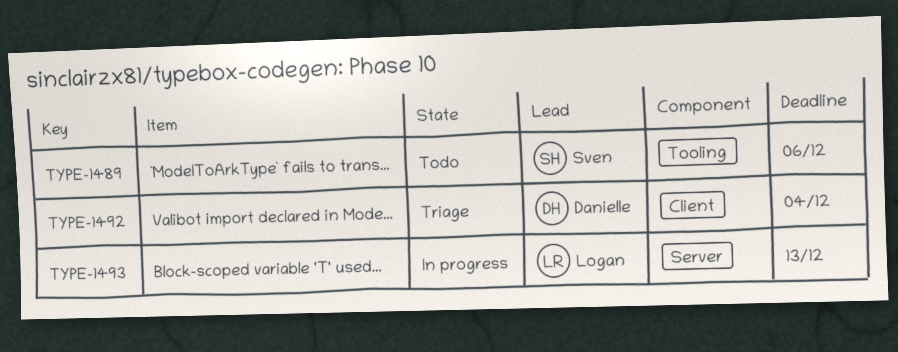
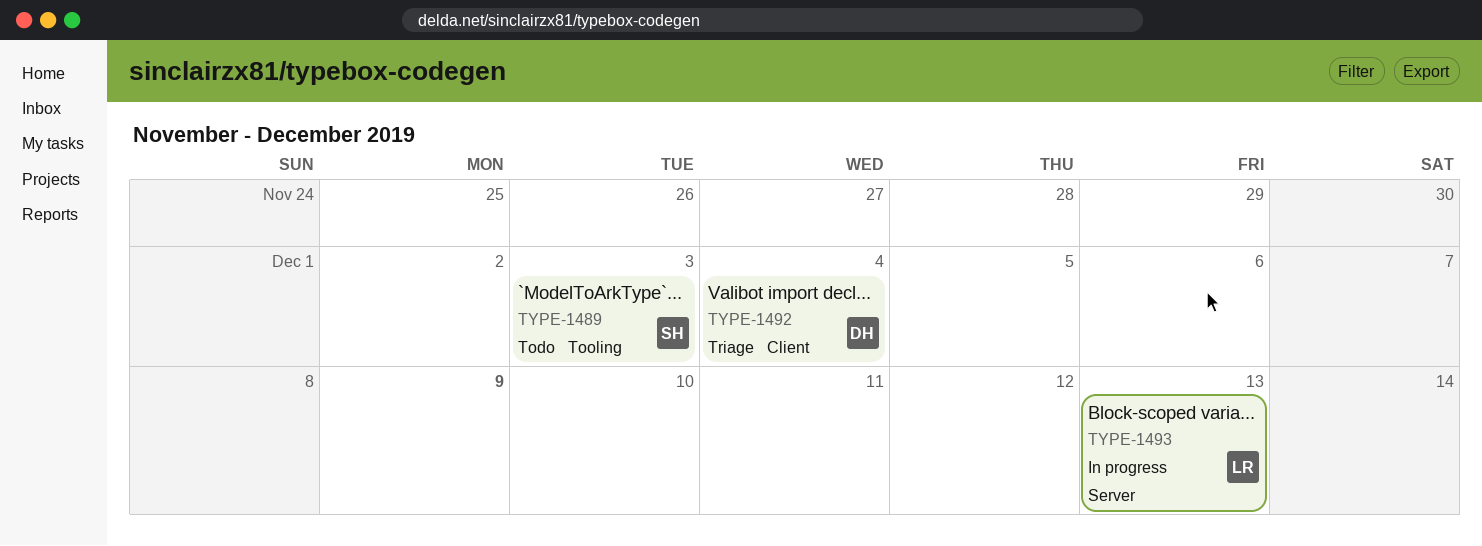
TYPE-1489, due: Dec 6 -> Dec 3

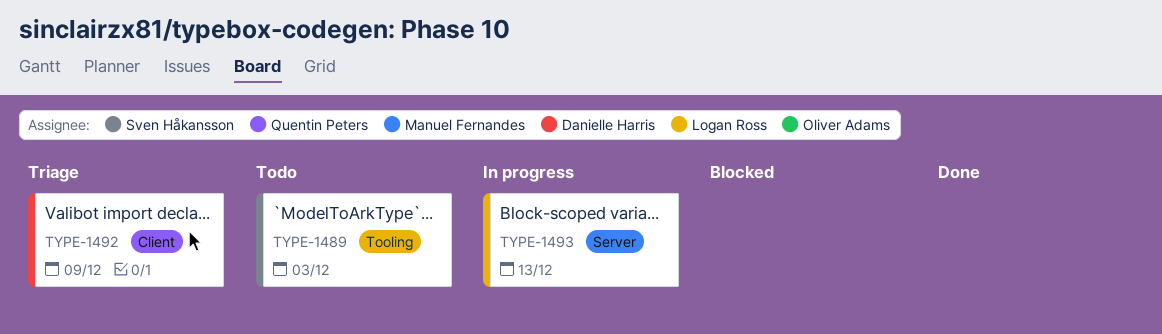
TYPE-1492, due: Dec 4 -> Dec 9

